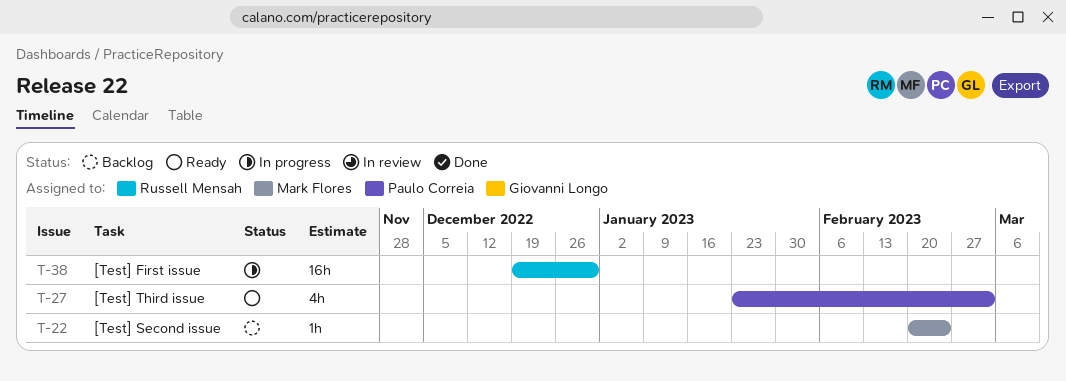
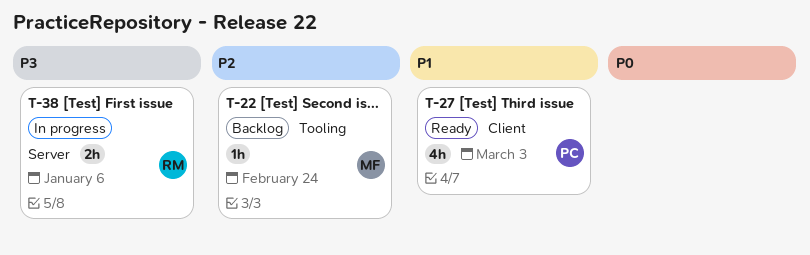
T-38, estimate: 16h -> 2h
T-38, due: Dec 30 -> Jan 6

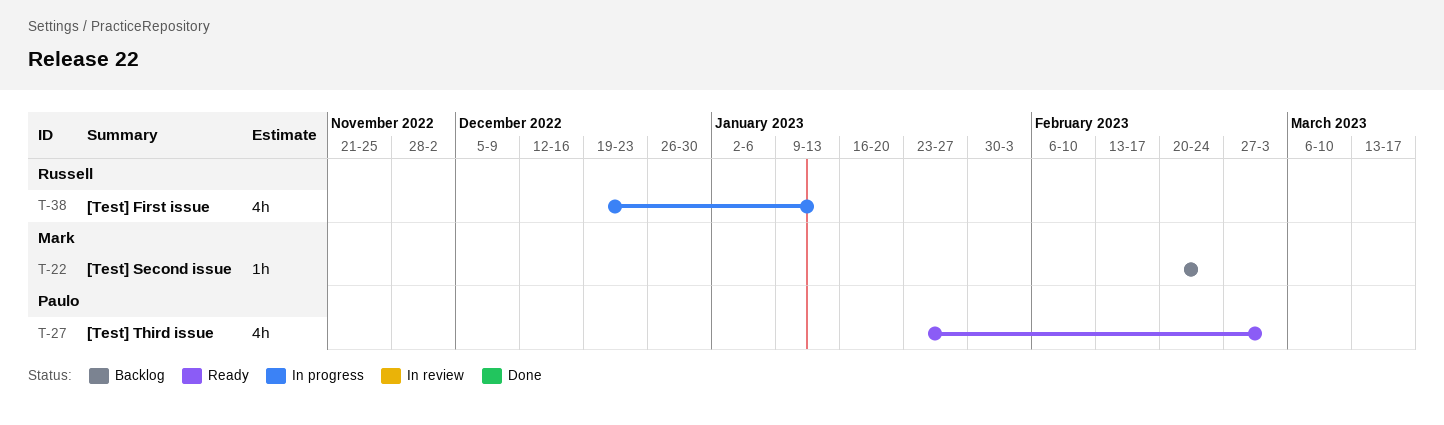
T-38, estimate: 2h -> 4h
T-38, due: Jan 6 -> Jan 13

